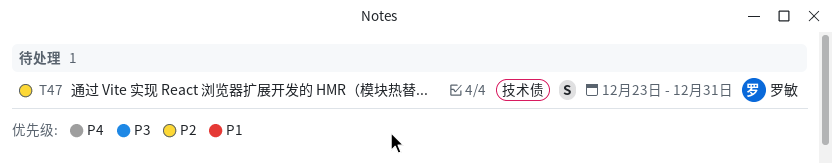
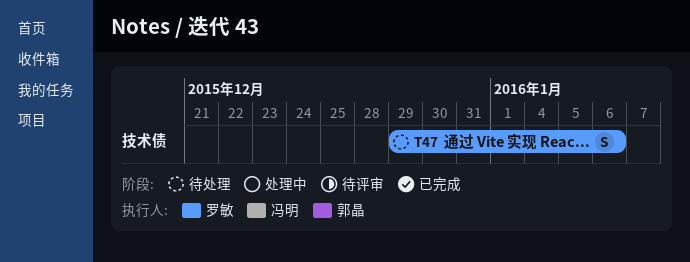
T47, start: Dec 23 -> Dec 29
T47, due: Dec 31 -> Jan 6

